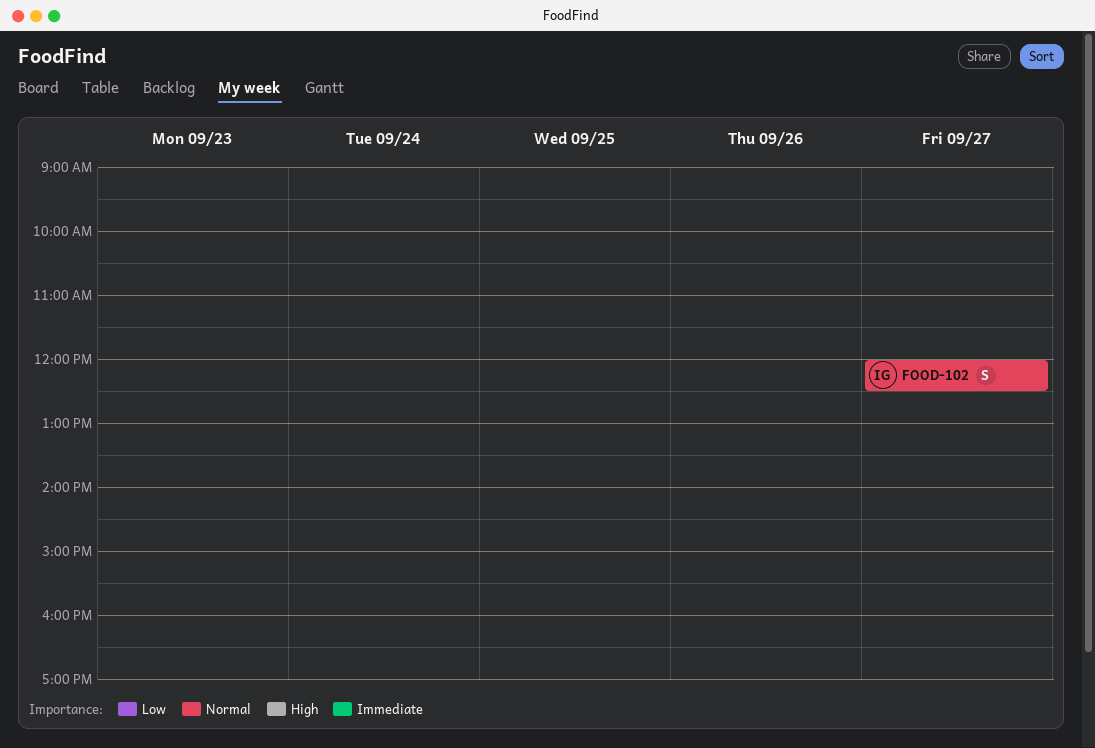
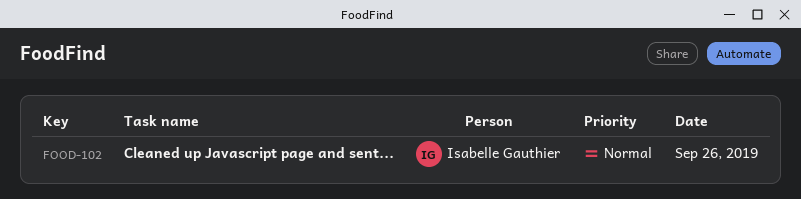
FOOD-102, day: Sep 27 -> Sep 26

